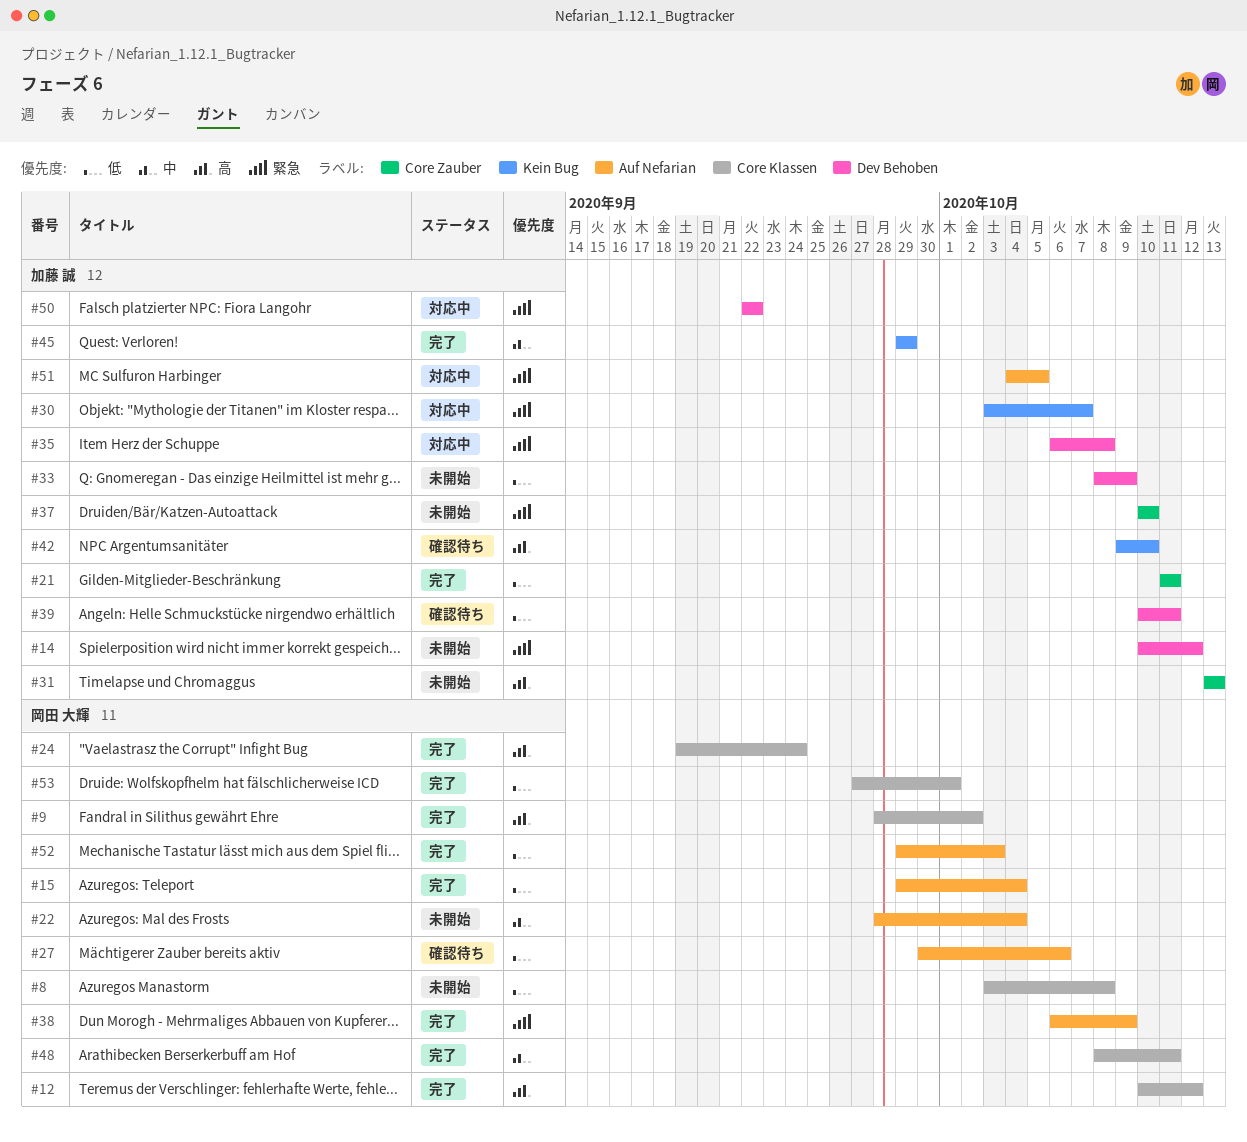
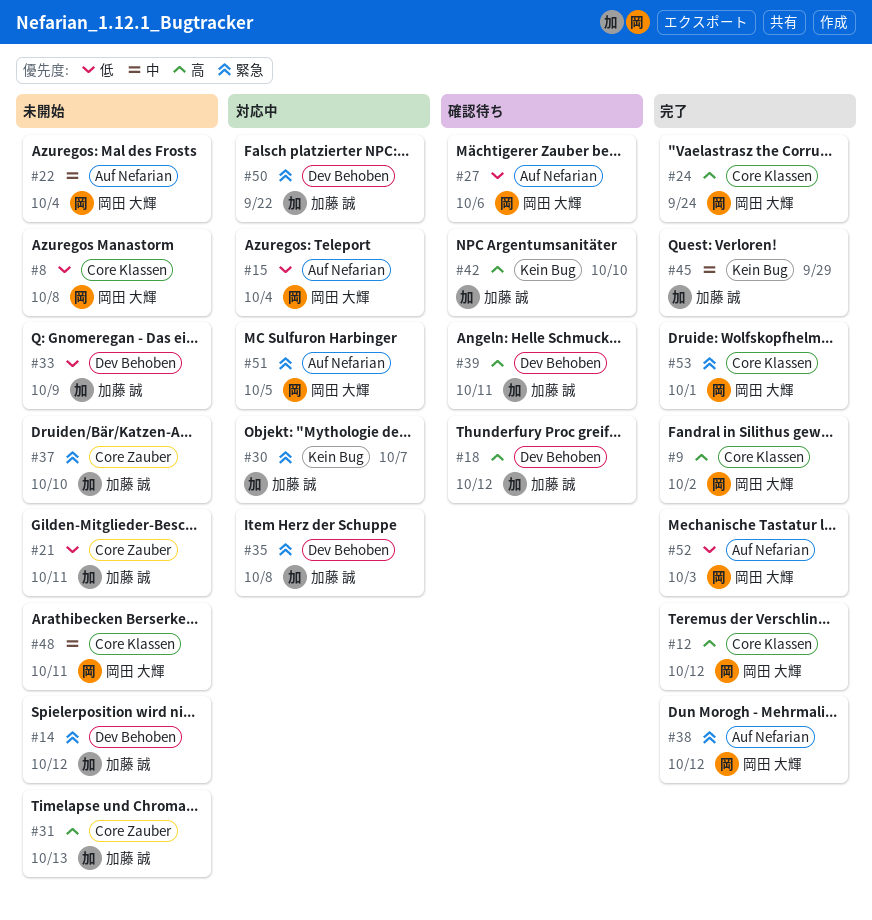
#15, status: 完了 -> 対応中
#18: none -> present
#21, status: 完了 -> 未開始
#38, due: Oct 9 -> Oct 12
#39, priority: 低 -> 高
#48, status: 完了 -> 未開始
#51, owner: 加藤 誠 -> 岡田 大輝
#53, priority: 低 -> 緊急

